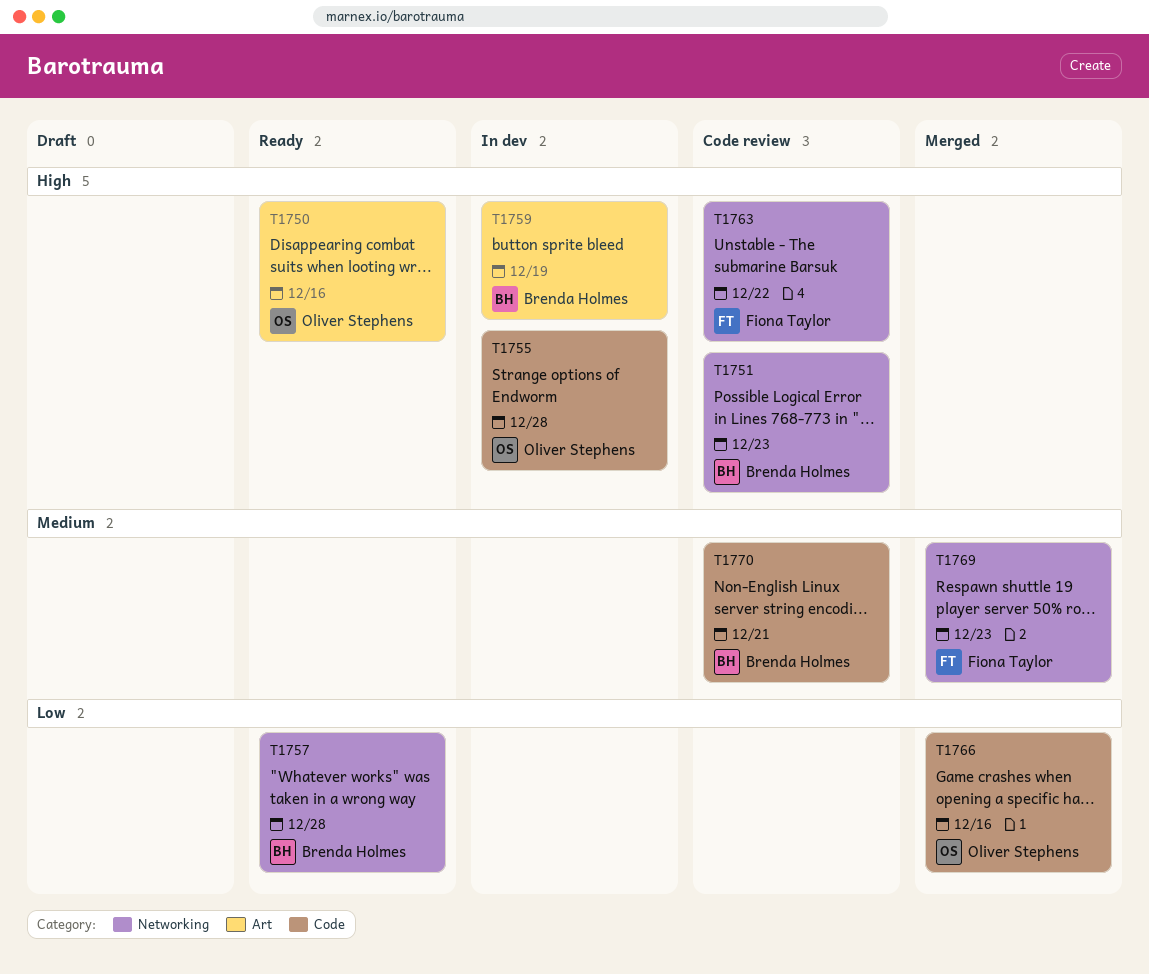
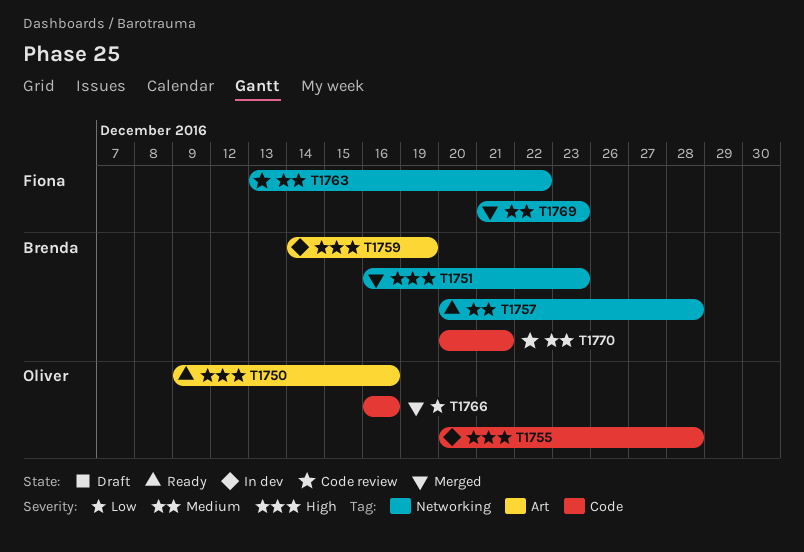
T1751, status: Code review -> Merged
T1757, priority: Low -> Medium
T1763, priority: High -> Medium

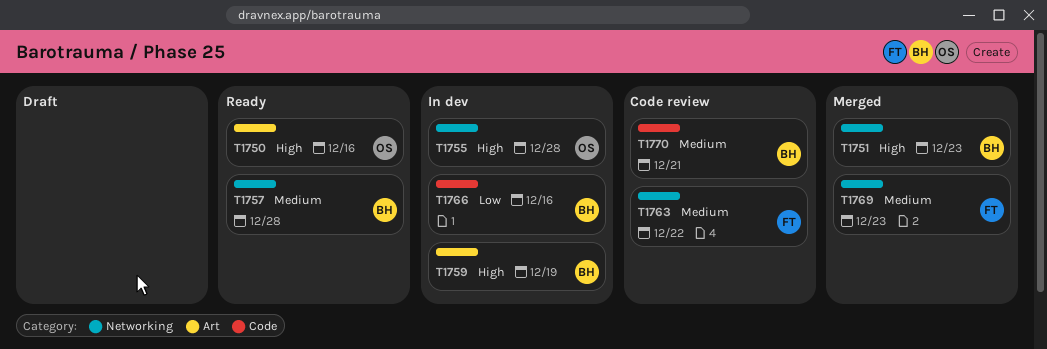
T1755, label: Code -> Networking
T1766, status: Merged -> In dev
T1766, owner: Oliver -> Brenda

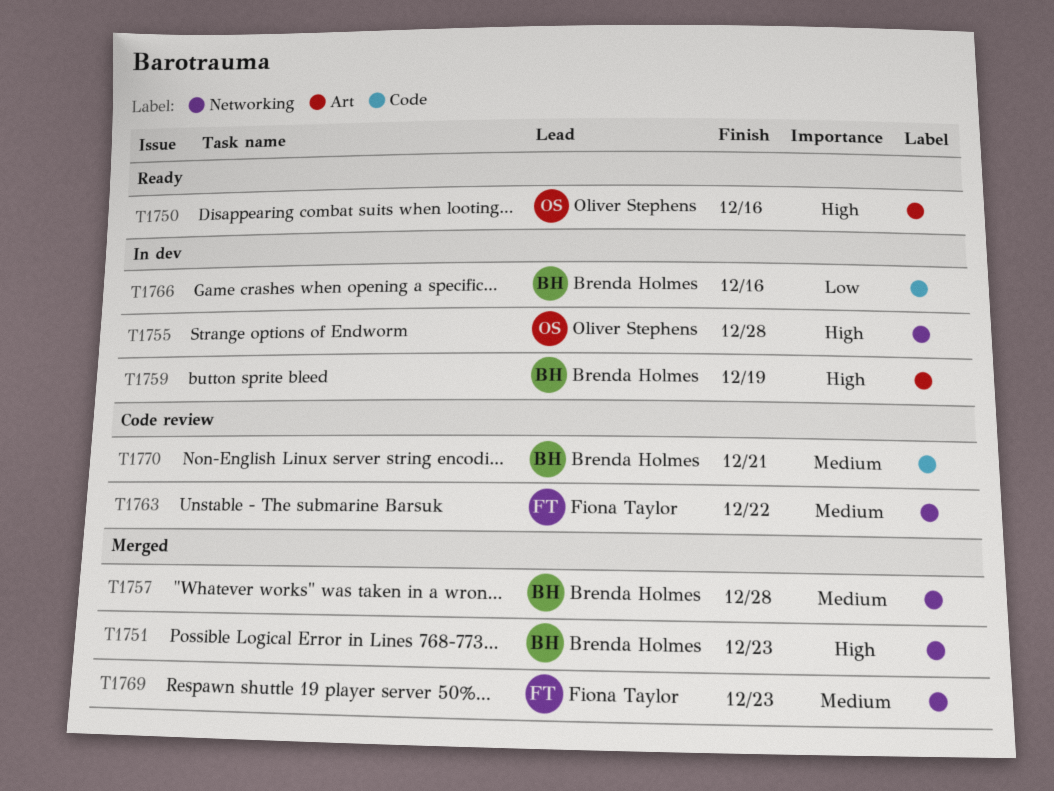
T1757, status: Ready -> Merged

